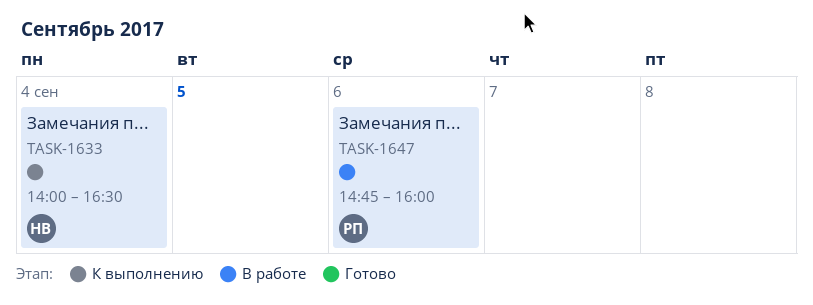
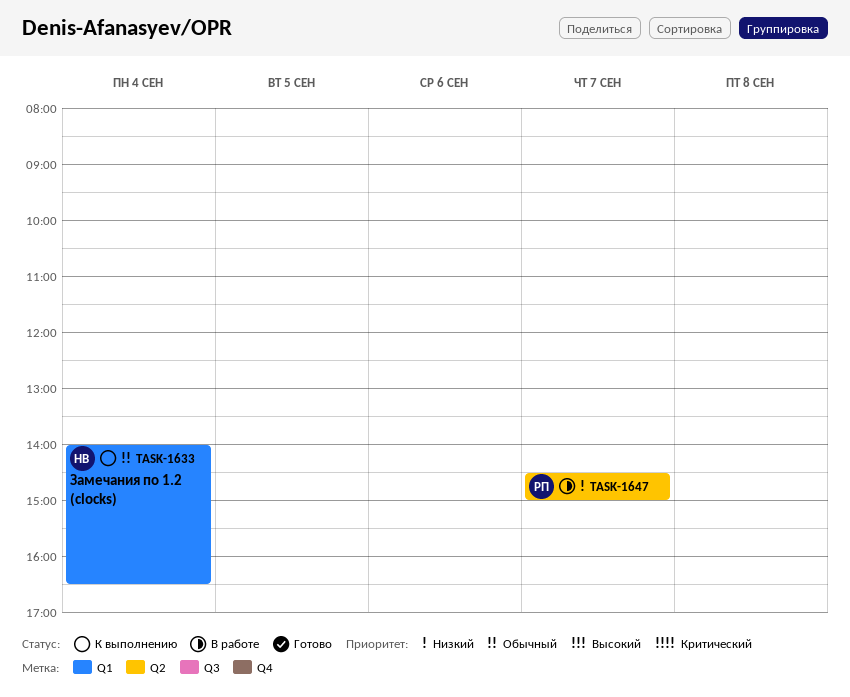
TASK-1647, day: Sep 6 -> Sep 7
TASK-1647, begins: 14:45 -> 14:30
TASK-1647, ends: 16:00 -> 15:00

